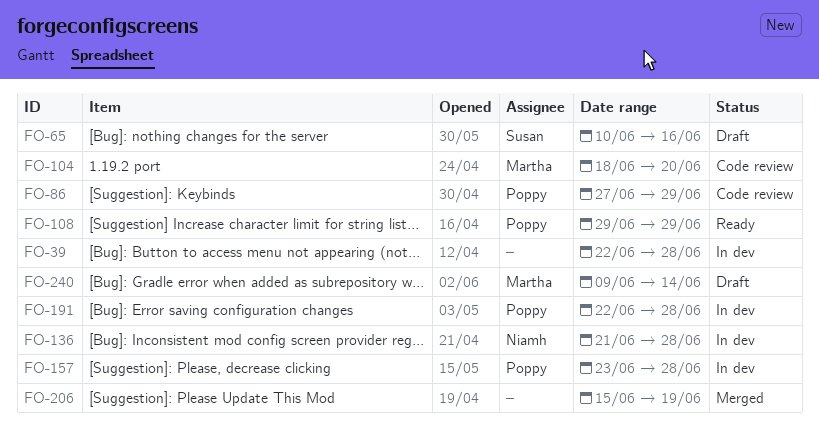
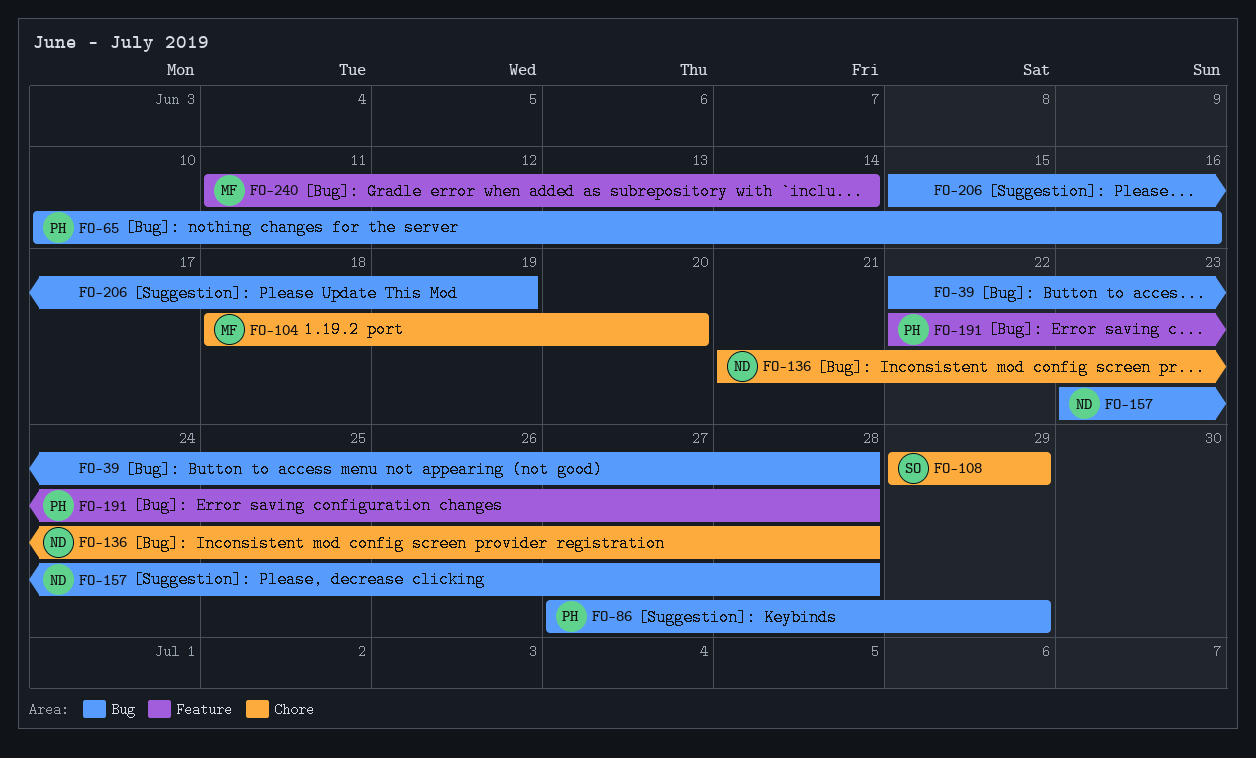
FO-65, owner: Susan -> Poppy
FO-108, owner: Poppy -> Susan
FO-157, owner: Poppy -> Niamh
FO-240, start: Jun 9 -> Jun 11

